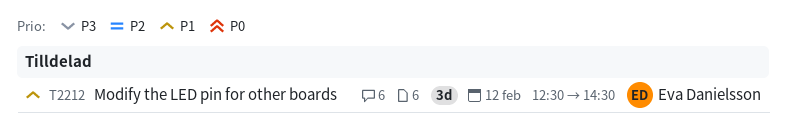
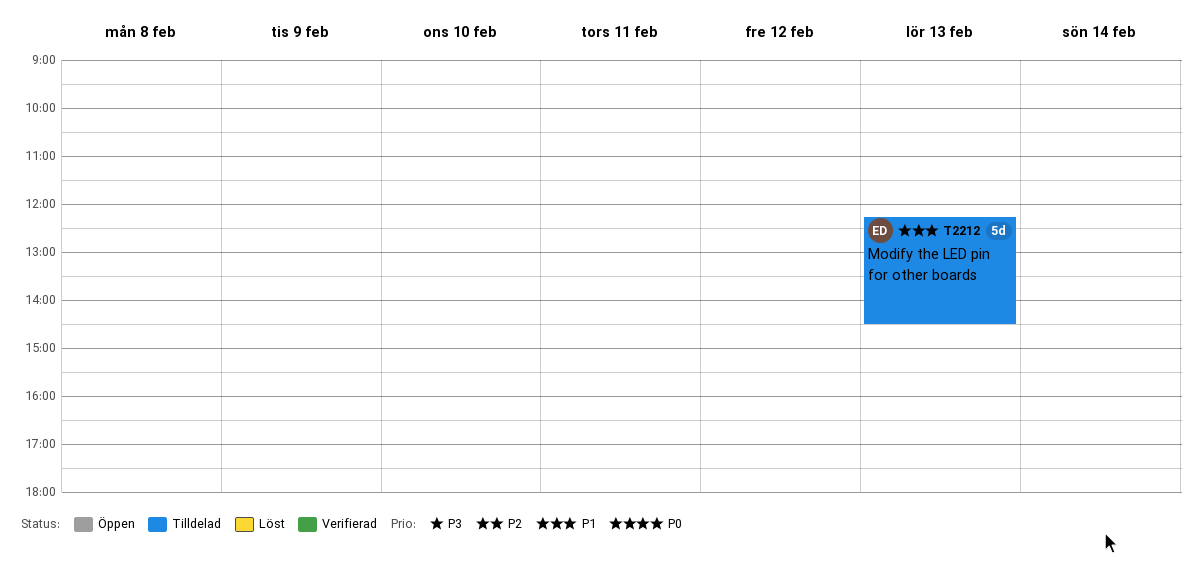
T2212, estimate: 3d -> 5d
T2212, day: Feb 12 -> Feb 13
T2212, begins: 12:30 -> 12:15

